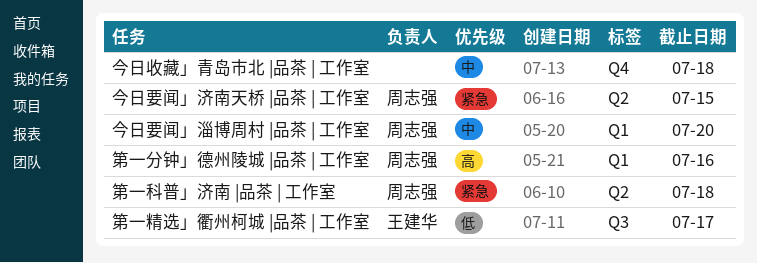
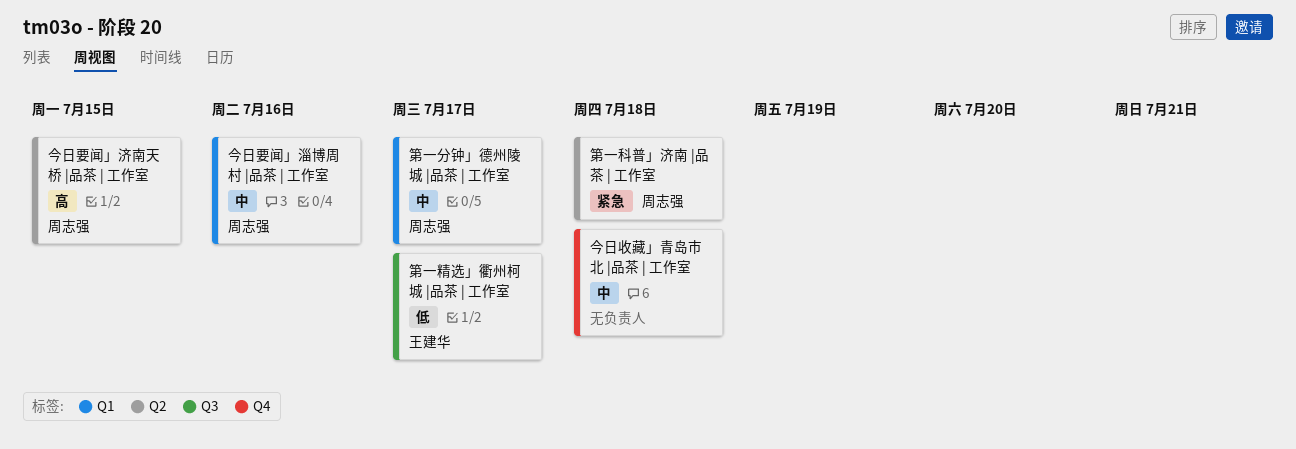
今日要闻」济南天桥 |品茶 | 工作室, priority: 紧急 -> 高
今日要闻」淄博周村 |品茶 | 工作室, due: Jul 20 -> Jul 16
第一分钟」德州陵城 |品茶 | 工作室, priority: 高 -> 中
第一分钟」德州陵城 |品茶 | 工作室, due: Jul 16 -> Jul 17

